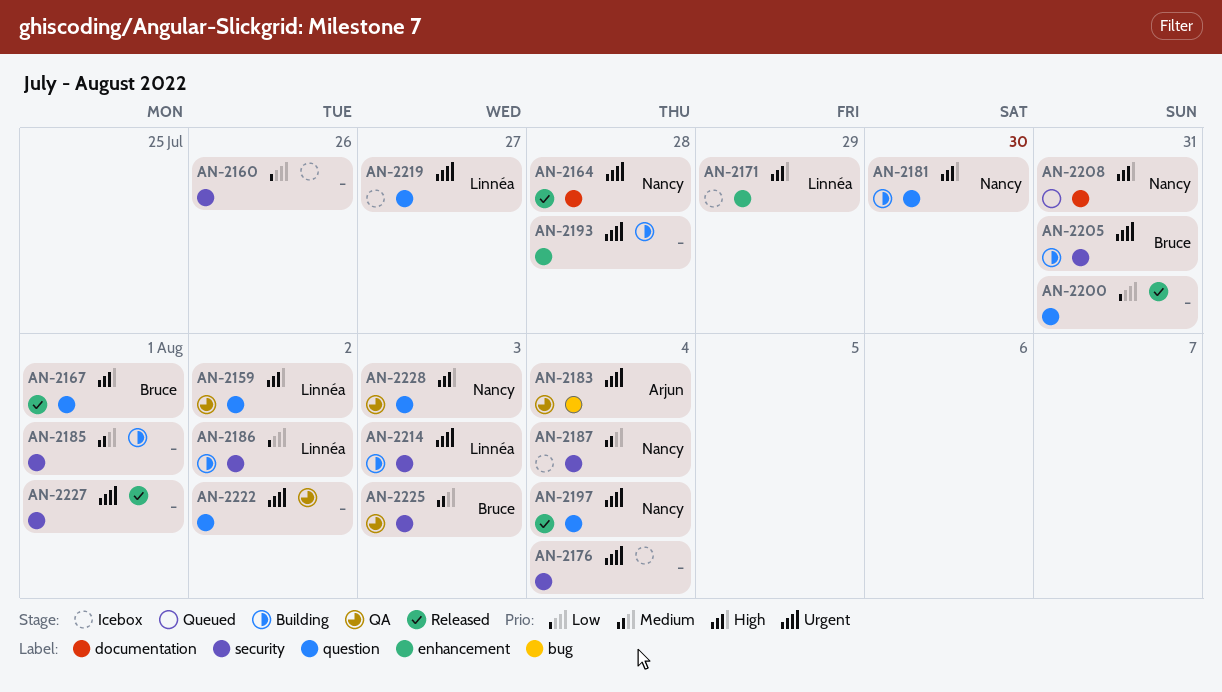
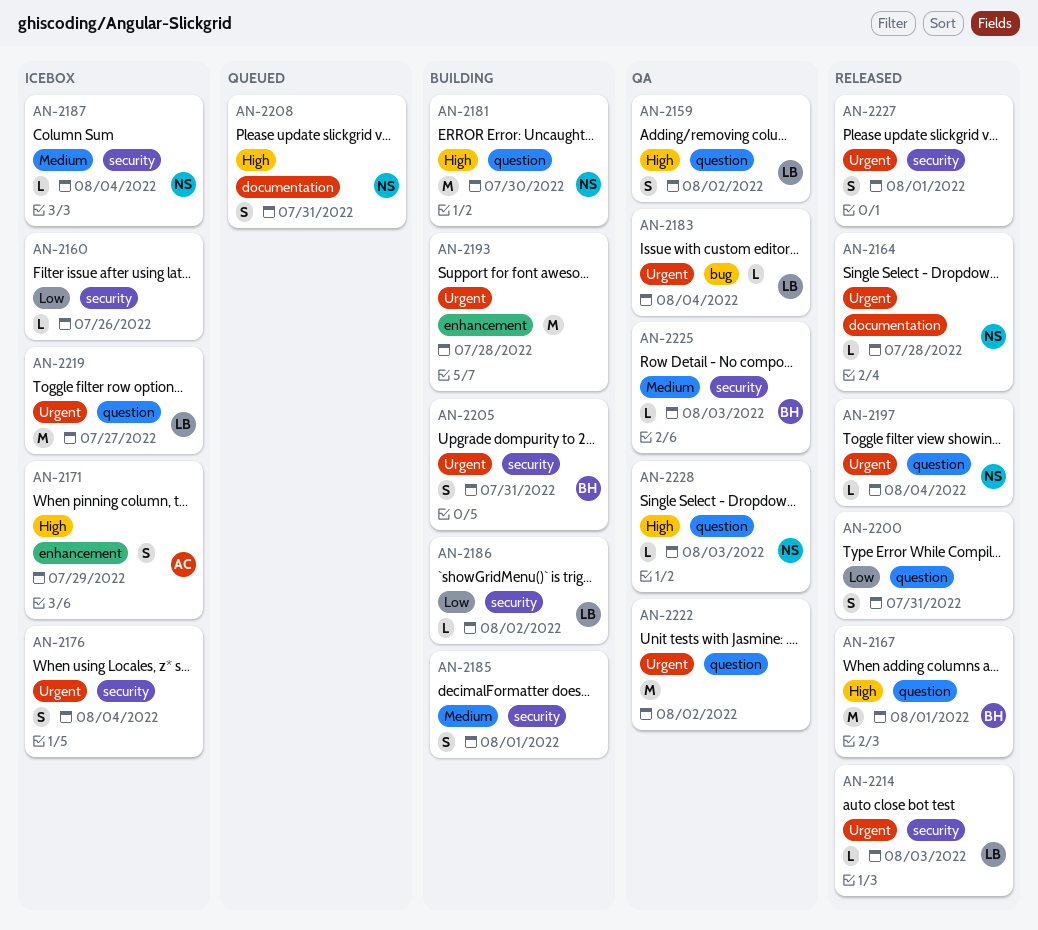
AN-2171, owner: Linnéa -> Arjun
AN-2183, owner: Arjun -> Linnéa
AN-2214, status: Building -> Released

